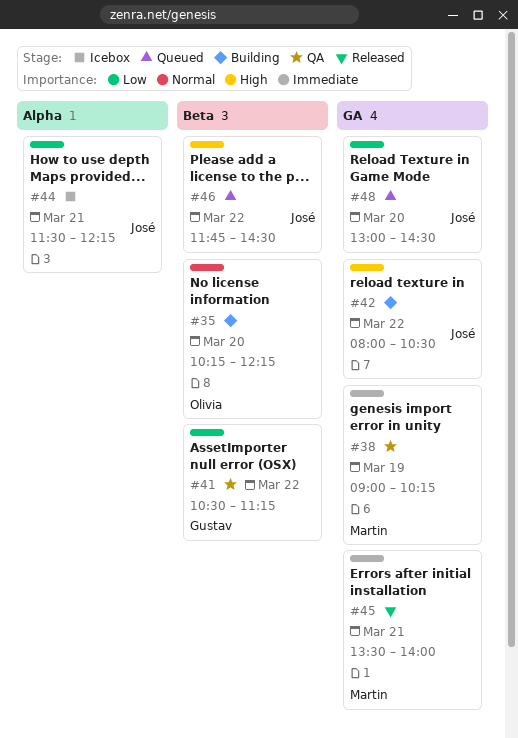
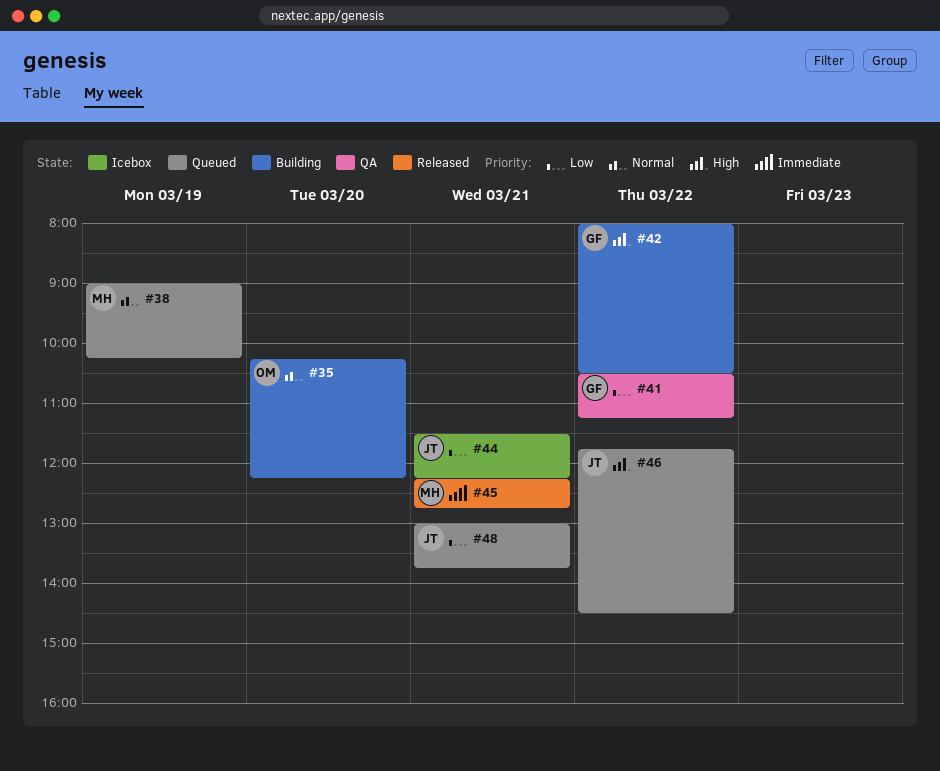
#38, status: QA -> Queued
#38, priority: Immediate -> Normal
#42, owner: José -> Gustav
#45, begins: 13:30 -> 12:15
#45, ends: 14:00 -> 12:45
#48, day: Mar 20 -> Mar 21
#48, ends: 14:30 -> 13:45

